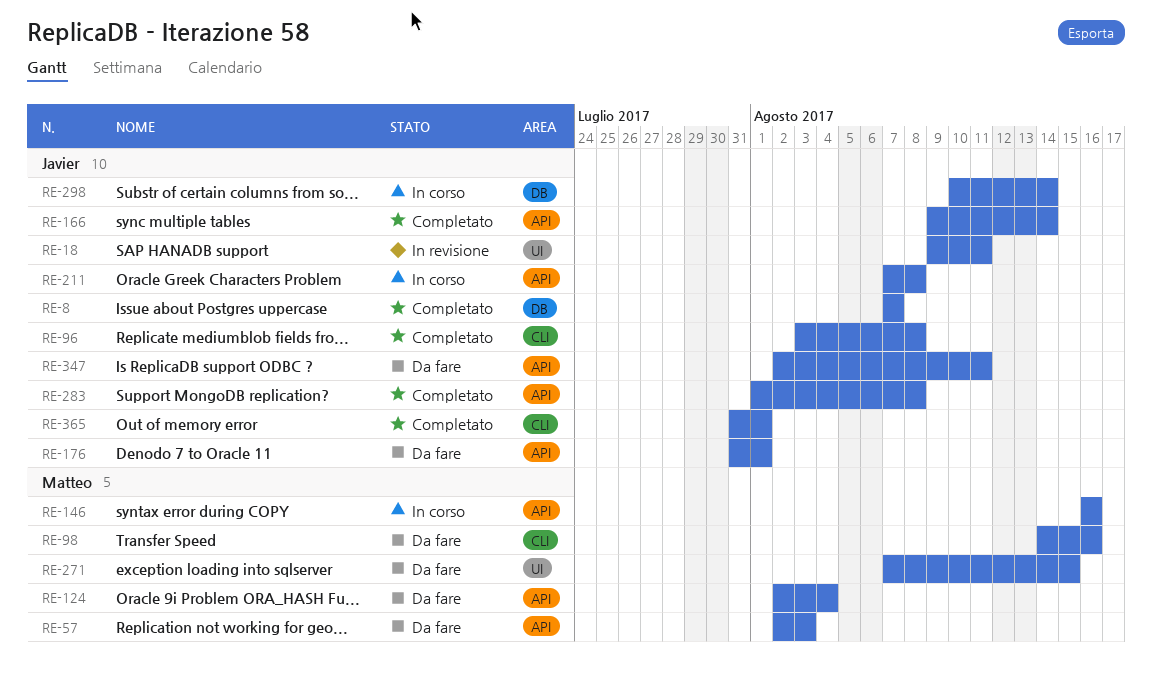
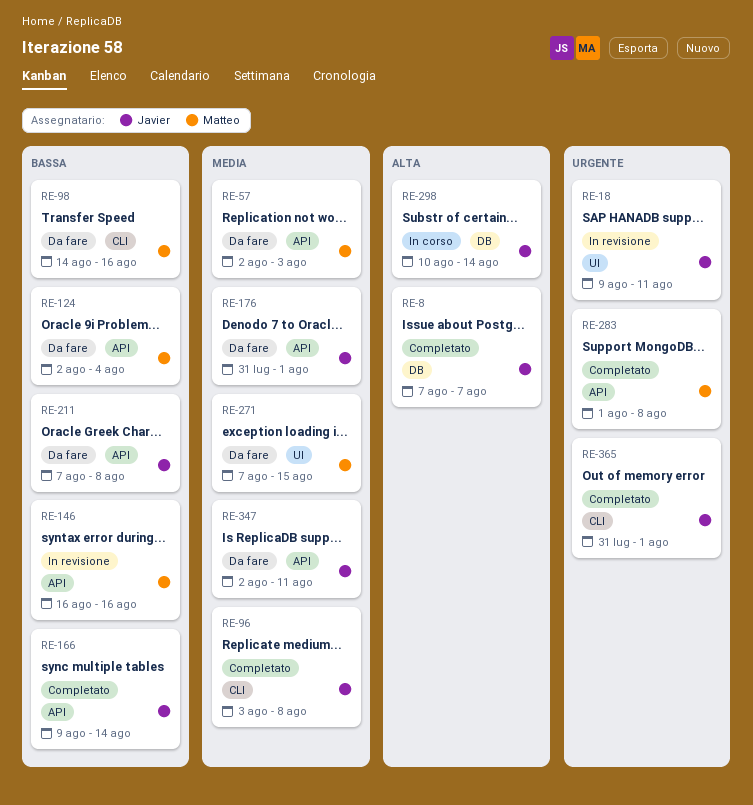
RE-146, status: In corso -> In revisione
RE-211, status: In corso -> Da fare
RE-283, owner: Javier -> Matteo

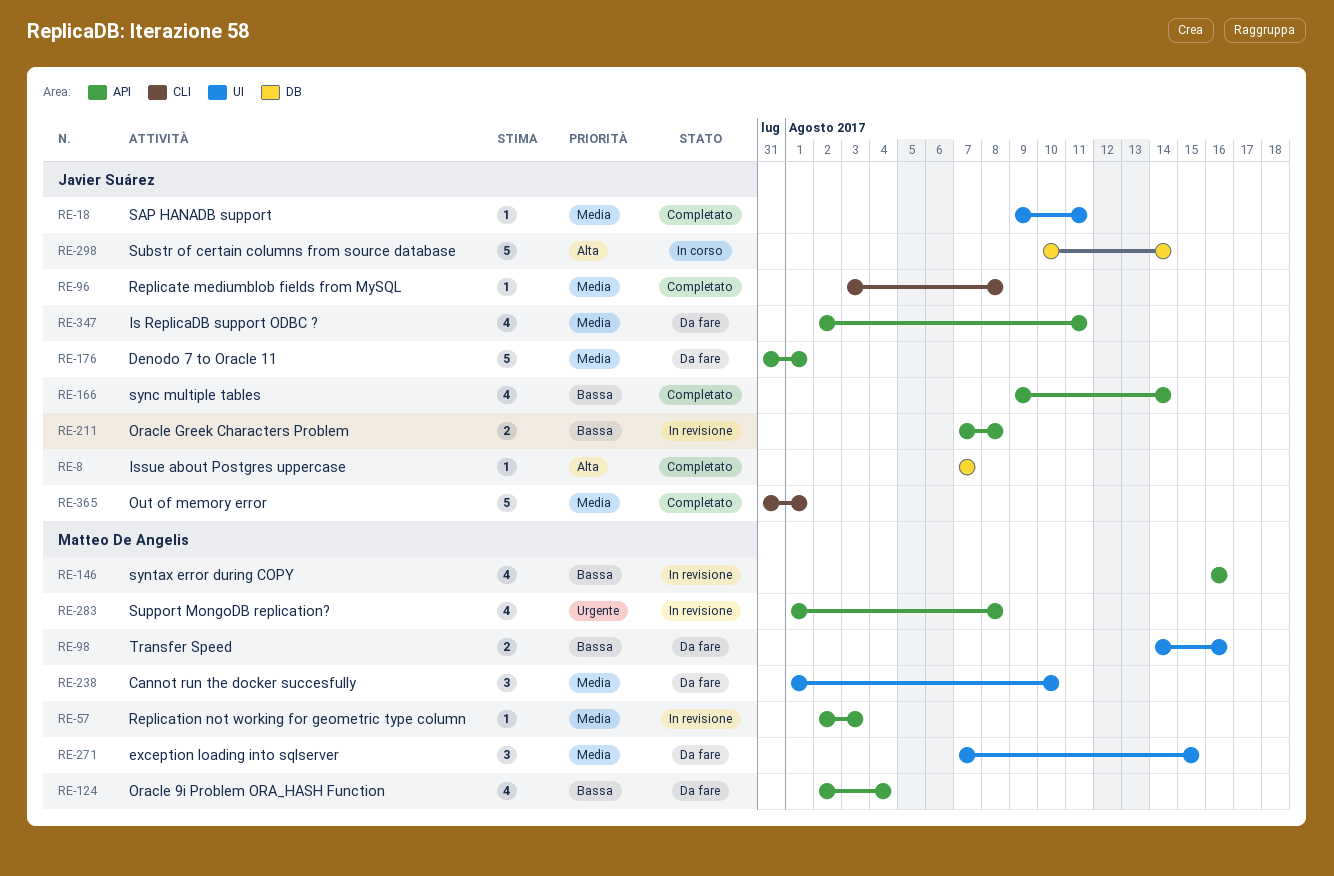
RE-18, status: In revisione -> Completato
RE-18, priority: Urgente -> Media
RE-57, status: Da fare -> In revisione
RE-98, label: CLI -> UI
RE-211, status: Da fare -> In revisione
RE-238: none -> present
RE-283, status: Completato -> In revisione
RE-365, priority: Urgente -> Media

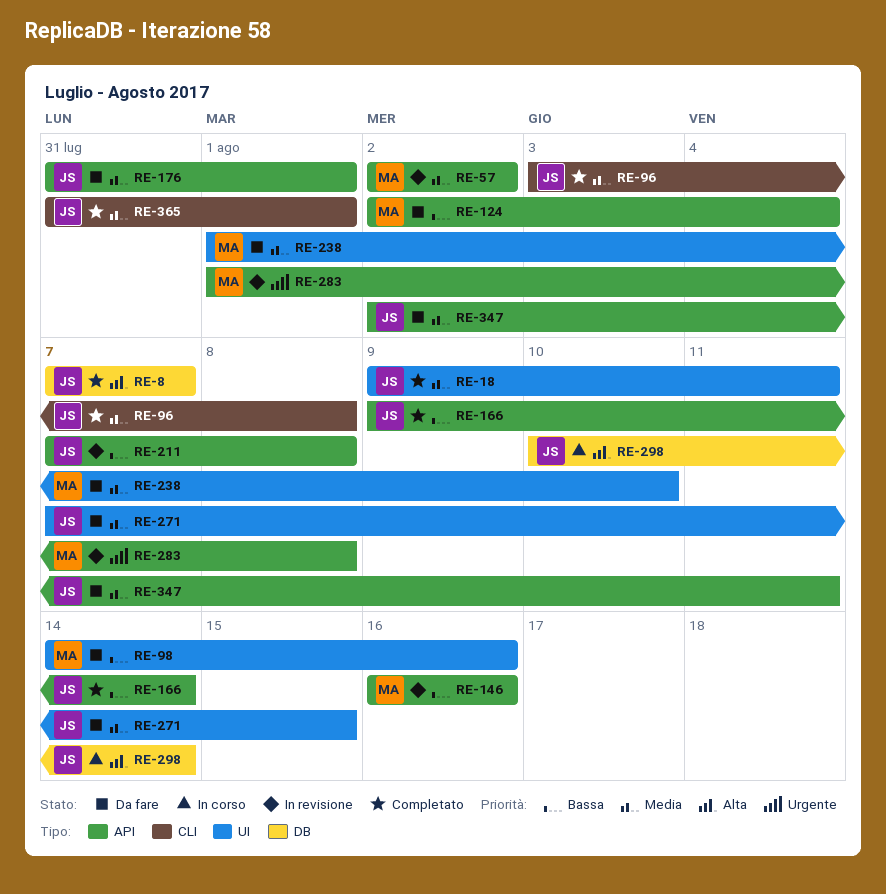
RE-57, due: Aug 3 -> Aug 2
RE-271, owner: Matteo De Angelis -> Javier Suárez

